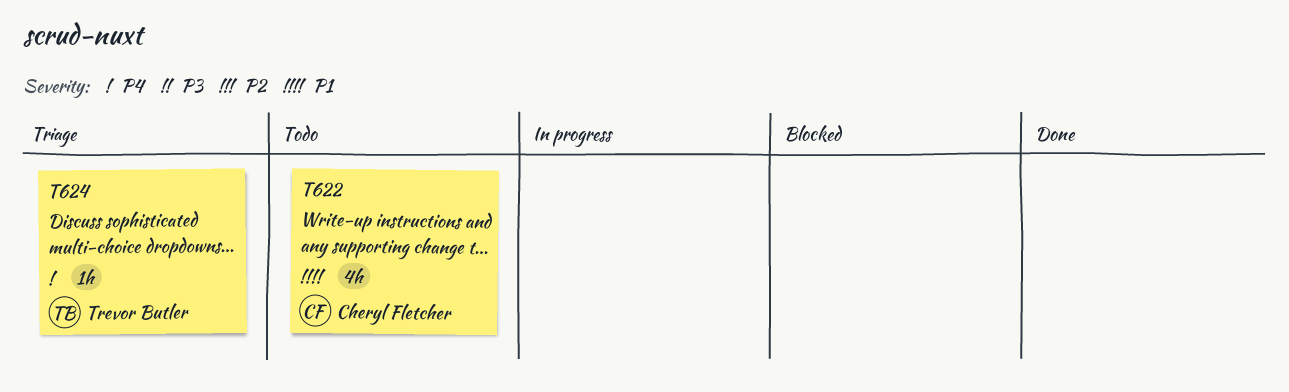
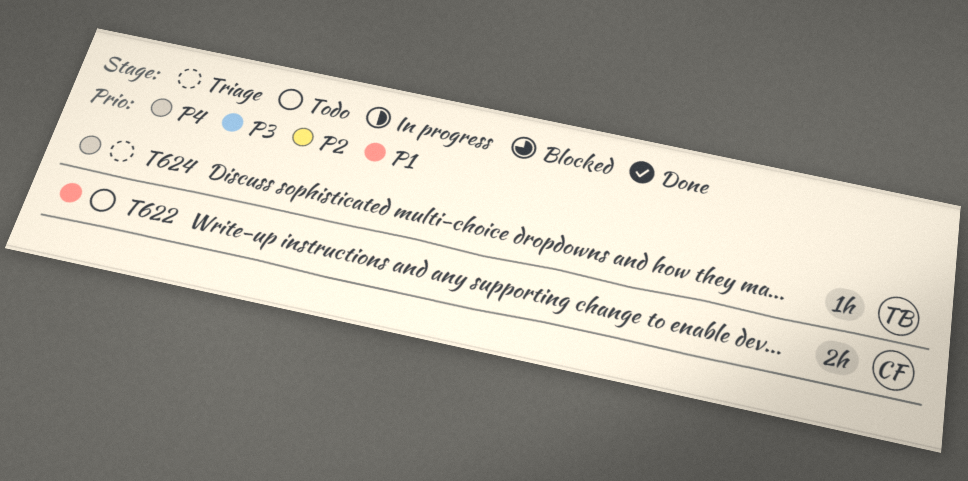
T622, estimate: 4h -> 2h

